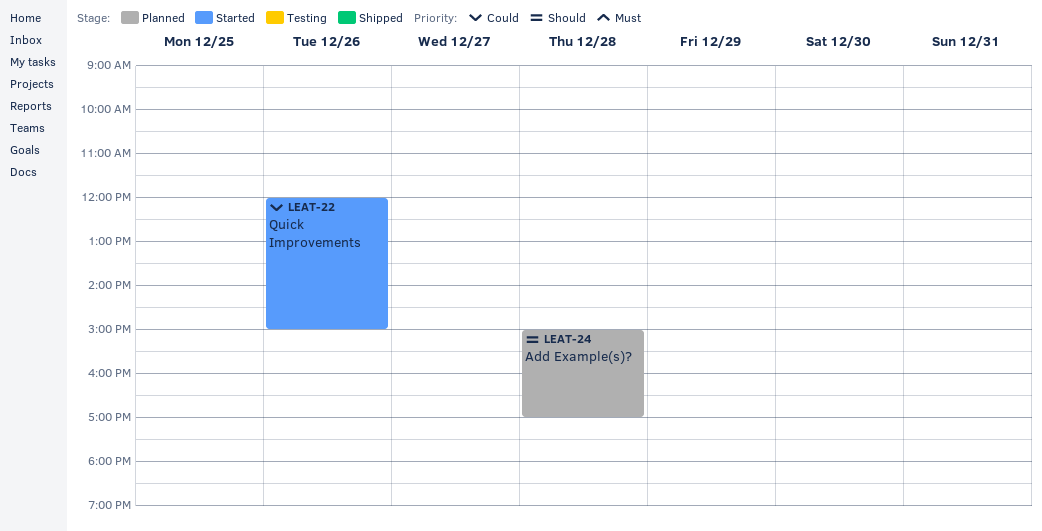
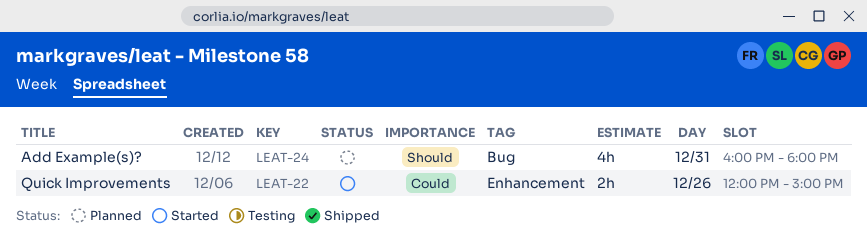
LEAT-24, day: Dec 28 -> Dec 31
LEAT-24, begins: 15:00 -> 16:00
LEAT-24, ends: 17:00 -> 18:00

